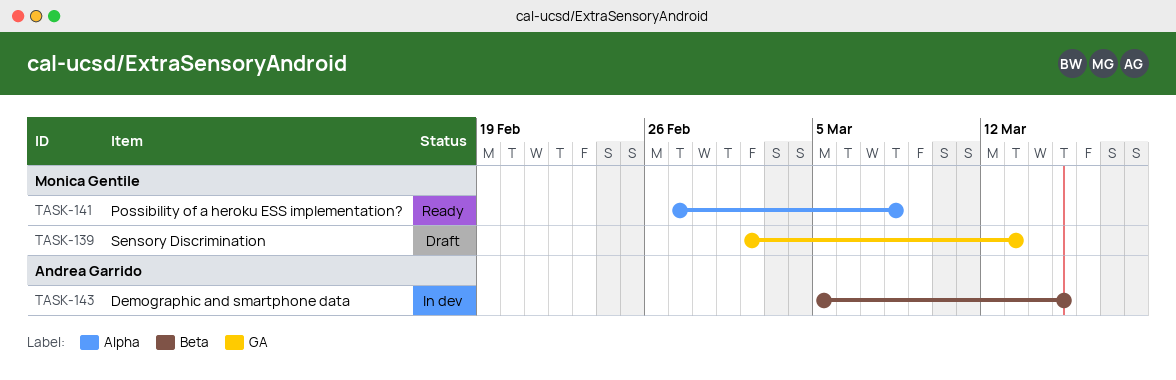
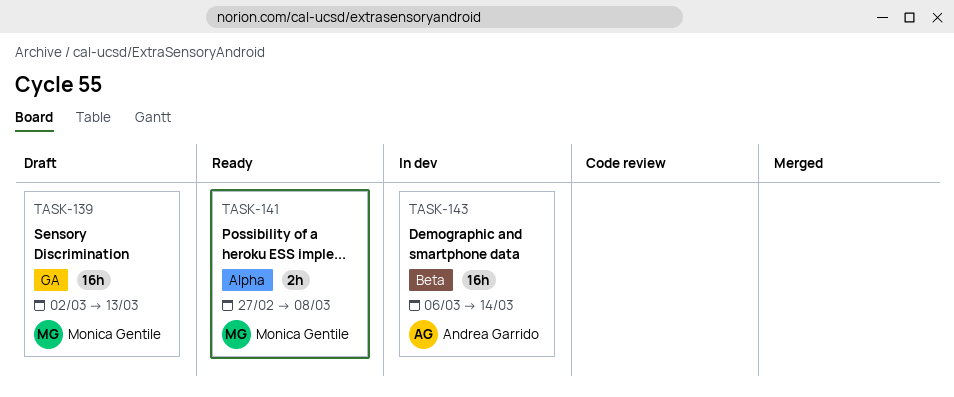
TASK-143, start: Mar 5 -> Mar 6
TASK-143, due: Mar 15 -> Mar 14

